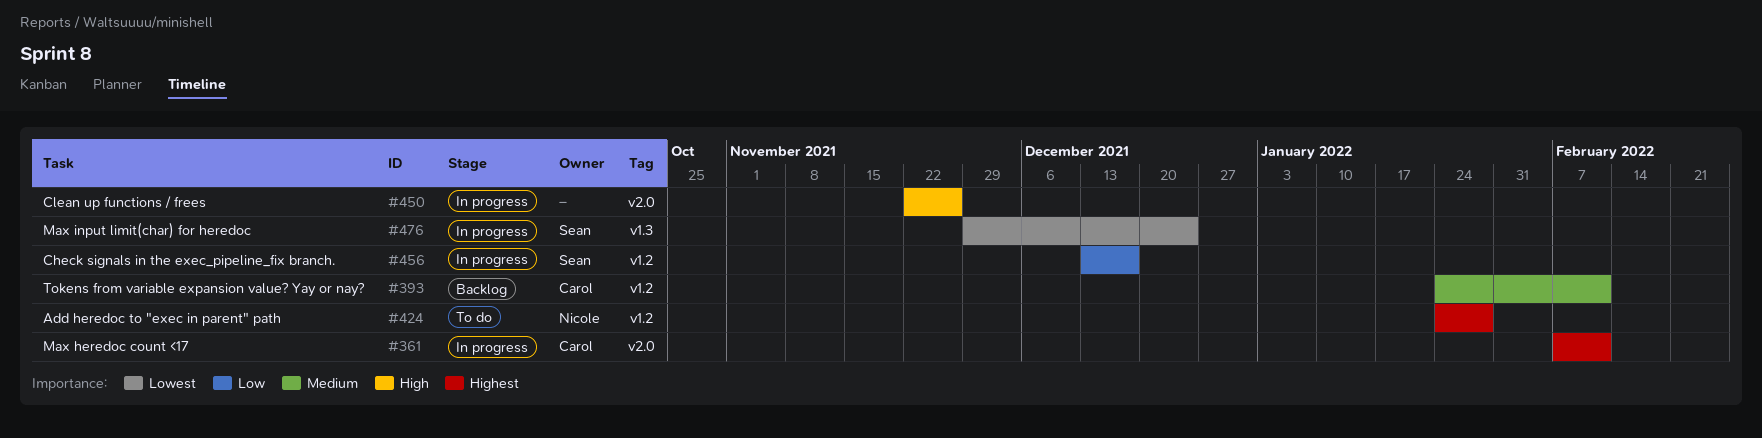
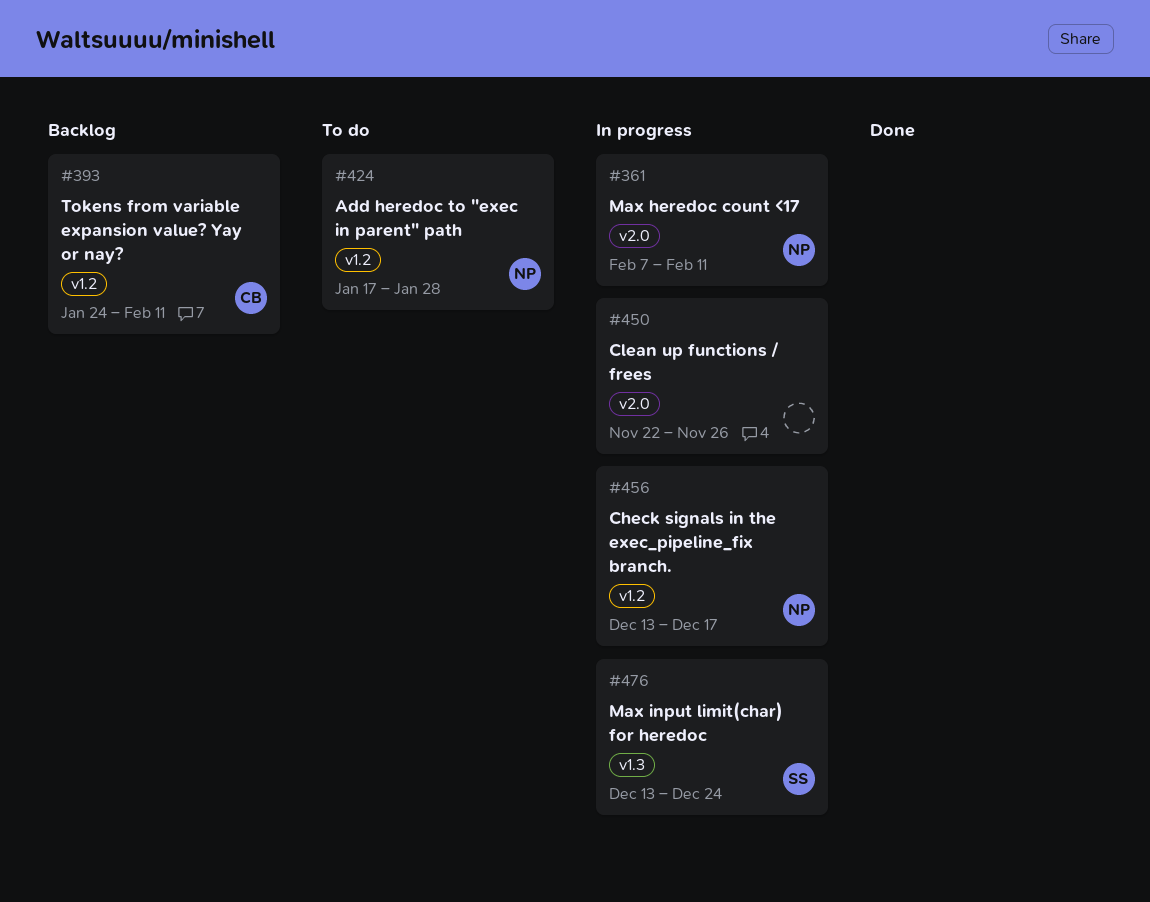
#361, owner: Carol -> Nicole
#424, start: Jan 24 -> Jan 17
#456, owner: Sean -> Nicole
#476, start: Nov 29 -> Dec 13

